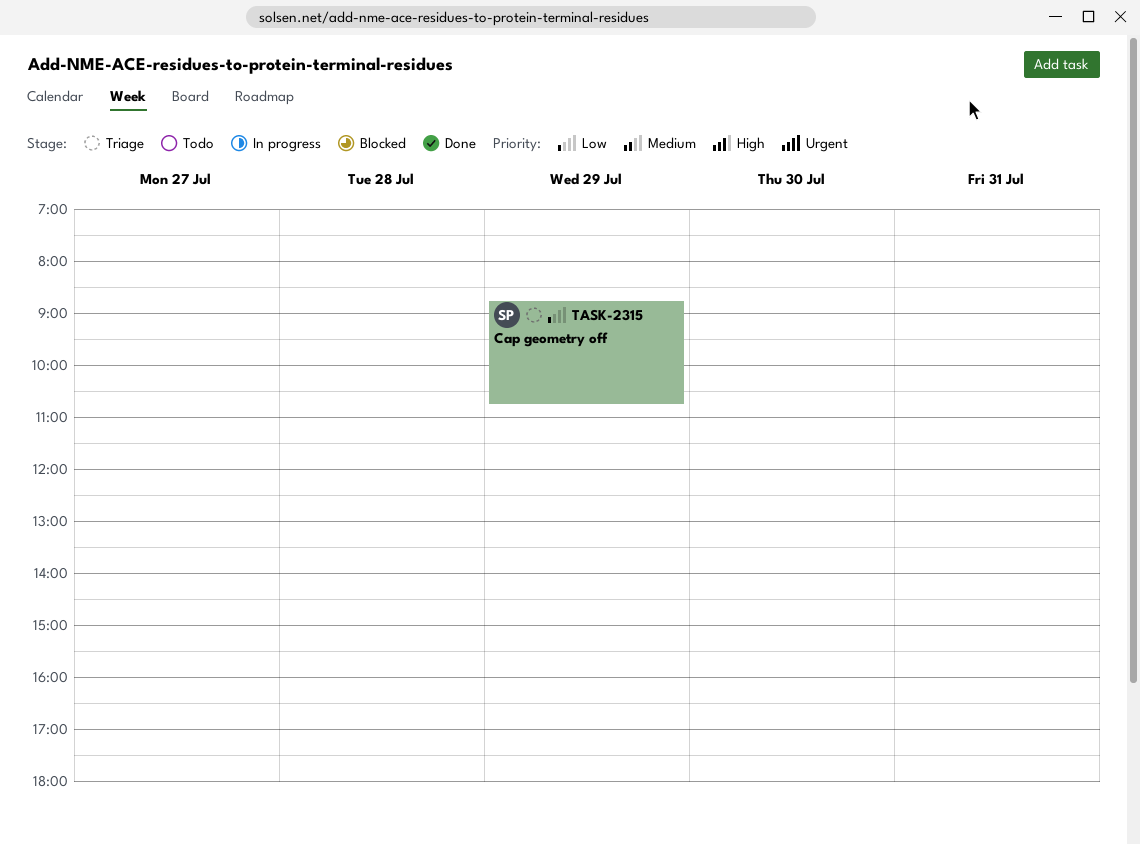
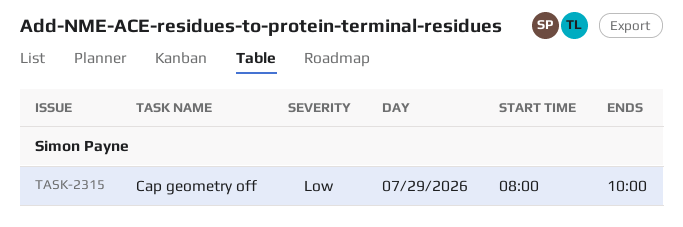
TASK-2315, begins: 08:45 -> 08:00
TASK-2315, ends: 10:45 -> 10:00

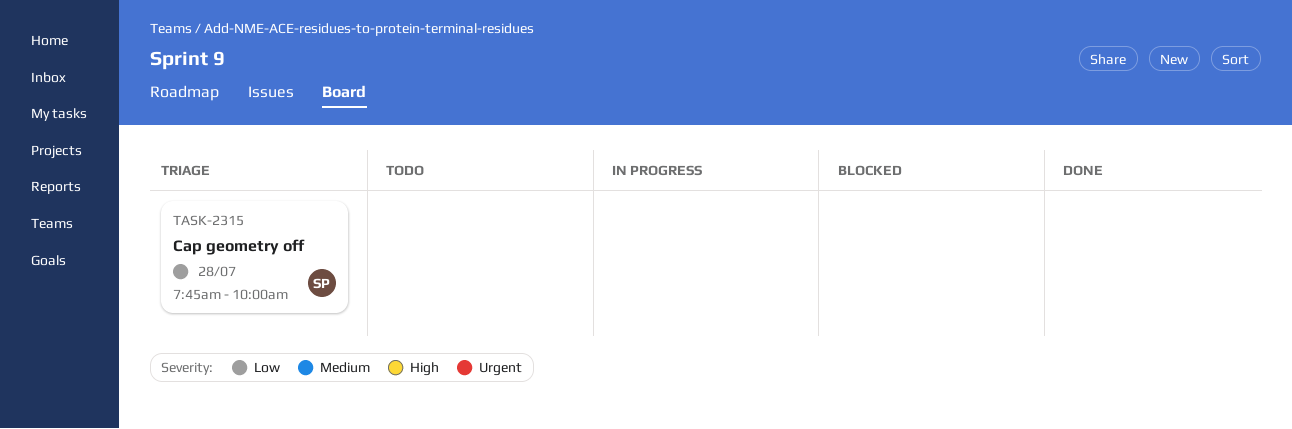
TASK-2315, day: Jul 29 -> Jul 28
TASK-2315, begins: 08:00 -> 07:45

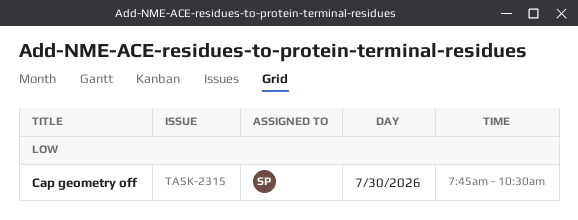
TASK-2315, day: Jul 28 -> Jul 30
TASK-2315, ends: 10:00 -> 10:30

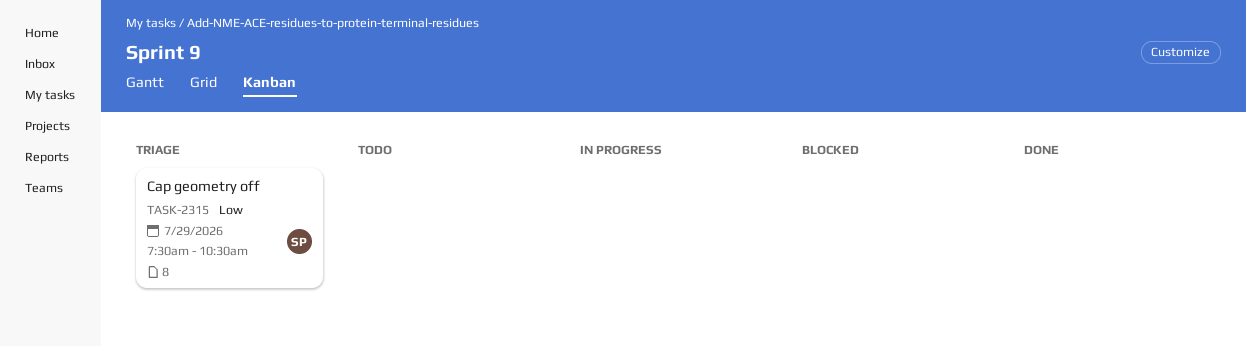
TASK-2315, day: Jul 30 -> Jul 29
TASK-2315, begins: 07:45 -> 07:30

